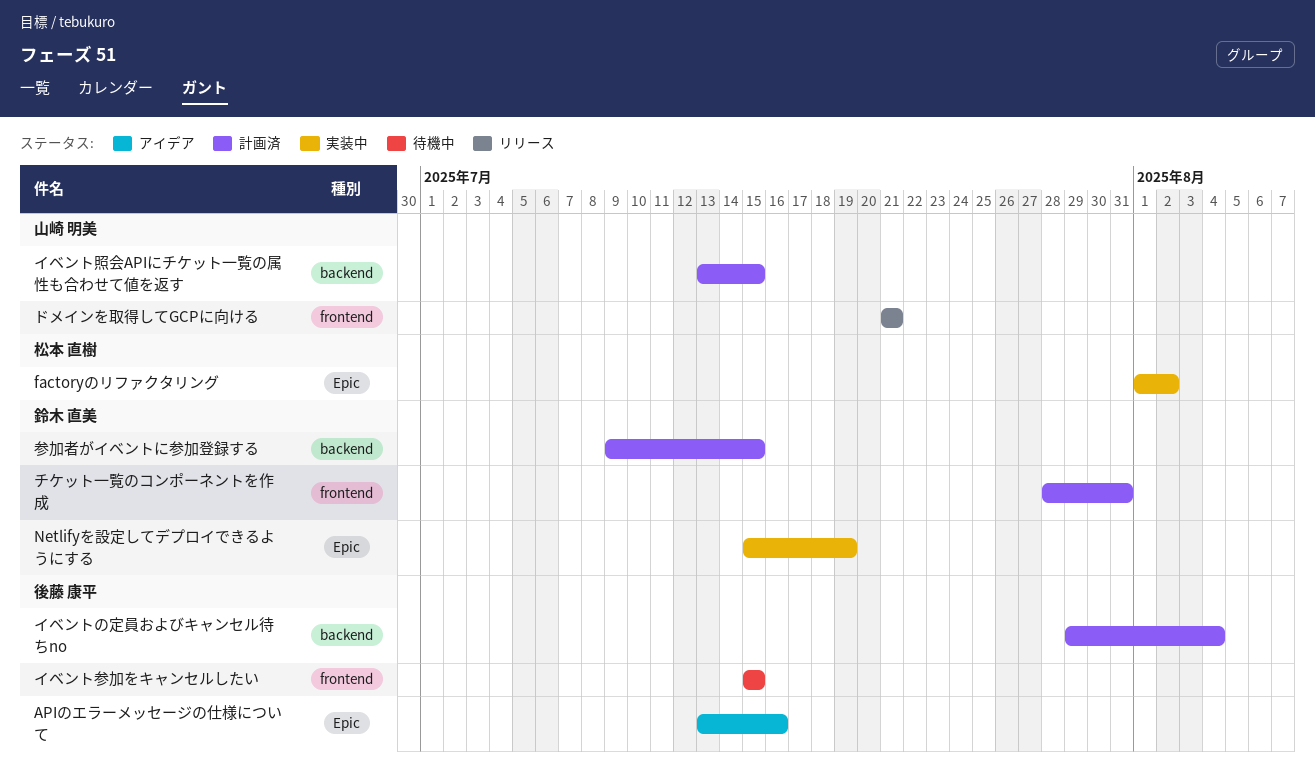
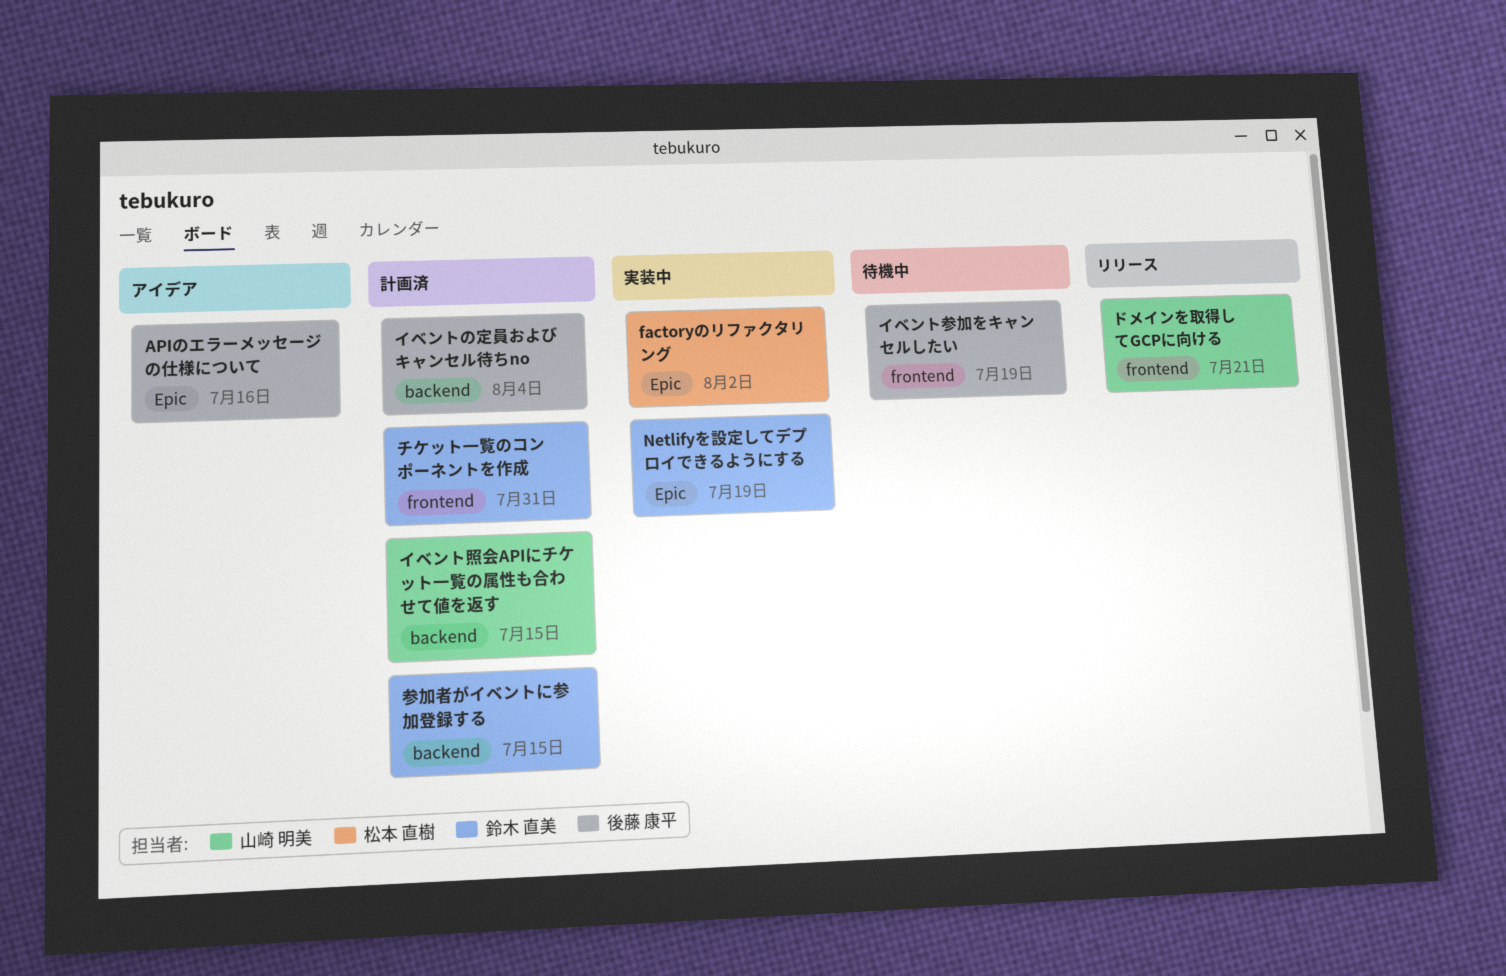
イベント参加をキャンセルしたい, due: Jul 15 -> Jul 19

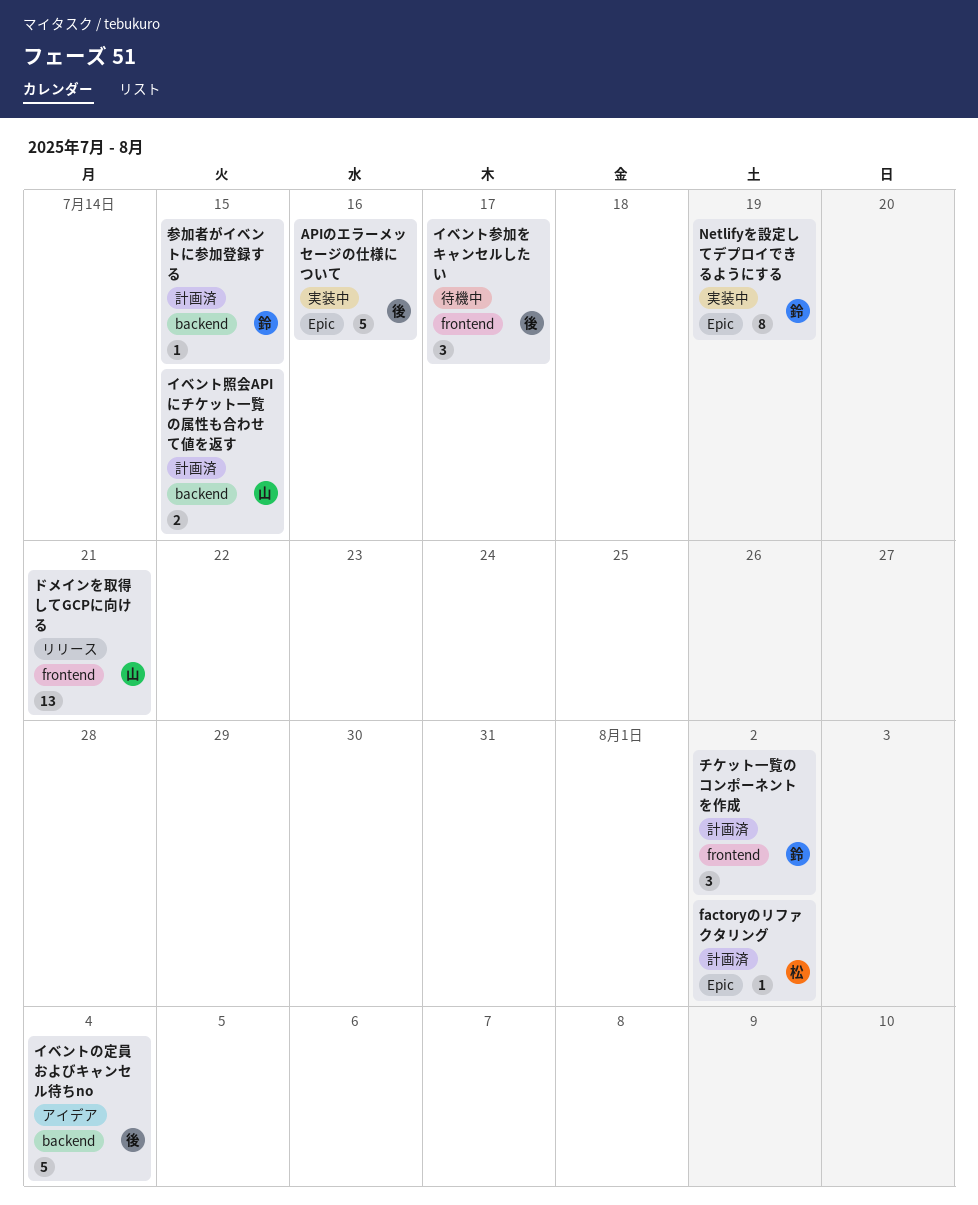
APIのエラーメッセージの仕様について, status: アイデア -> 実装中
factoryのリファクタリング, status: 実装中 -> 計画済
イベントの定員およびキャンセル待ちno, status: 計画済 -> アイデア
イベント参加をキャンセルしたい, due: Jul 19 -> Jul 17
チケット一覧のコンポーネントを作成, due: Jul 31 -> Aug 2

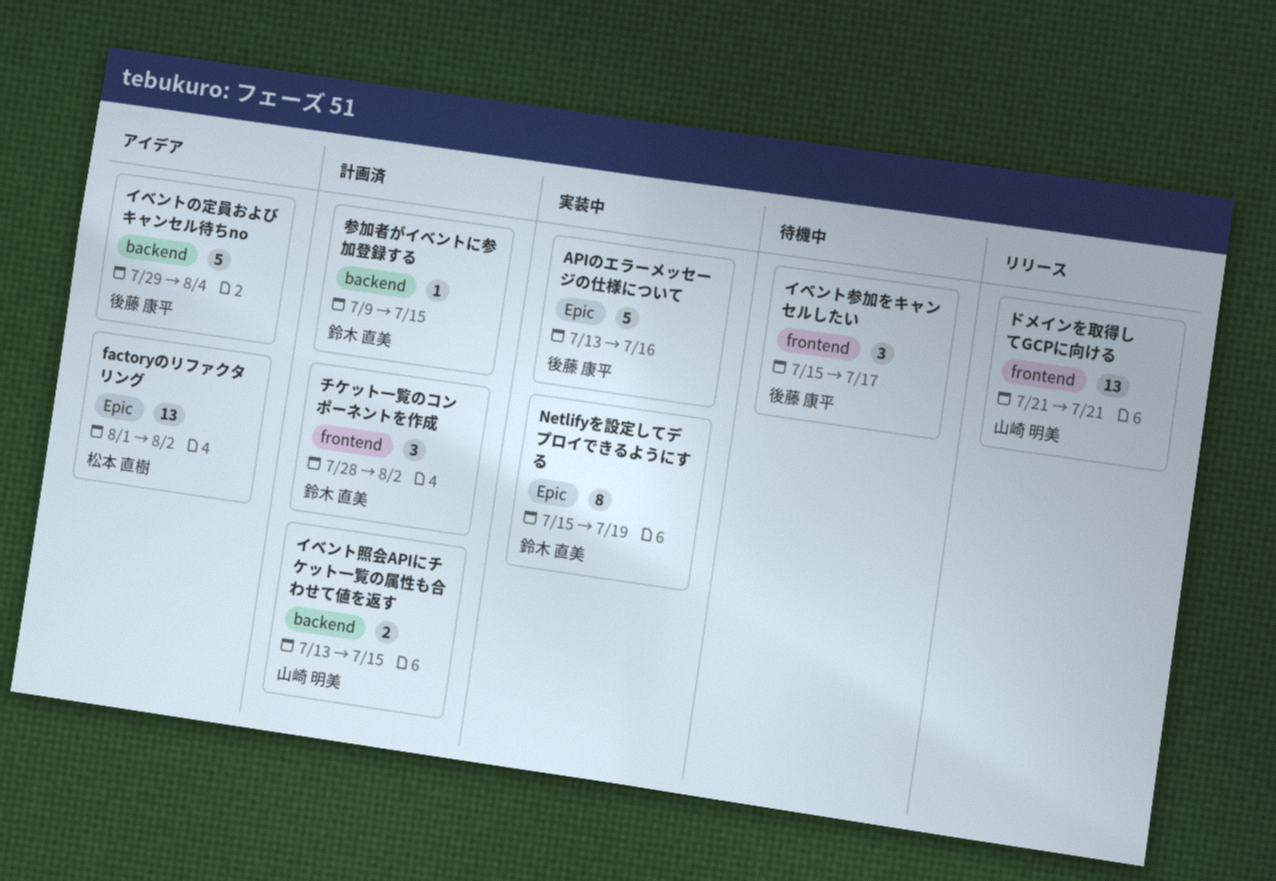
factoryのリファクタリング, status: 計画済 -> アイデア
factoryのリファクタリング, estimate: 1 -> 13

